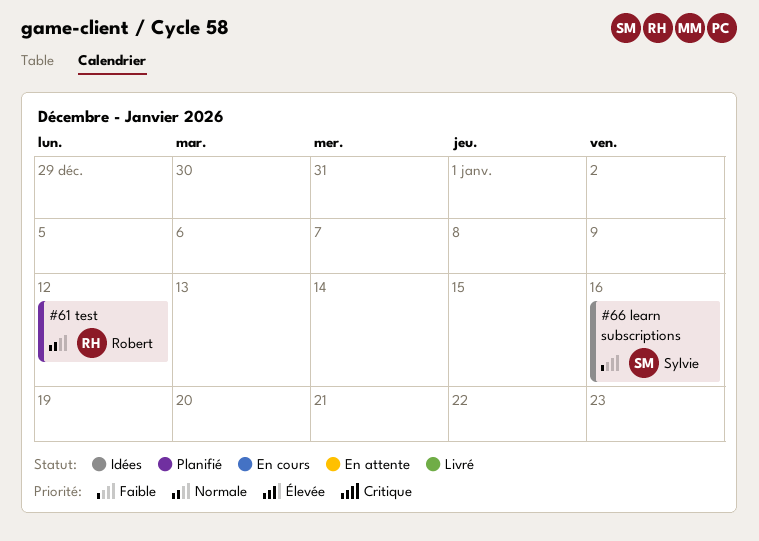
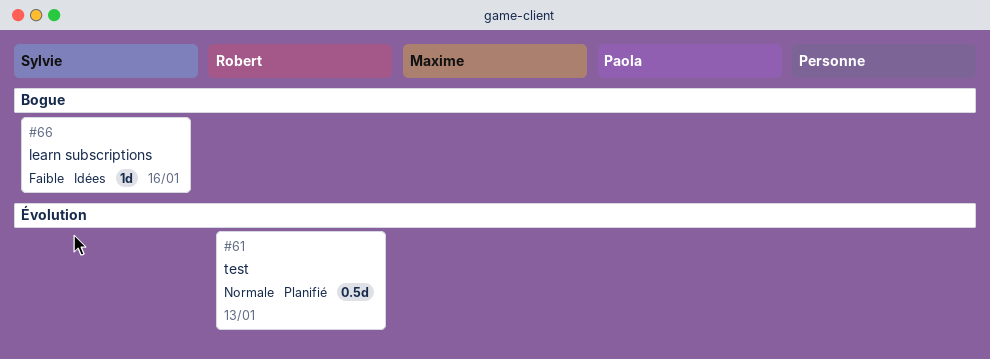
#61, due: Jan 12 -> Jan 13

